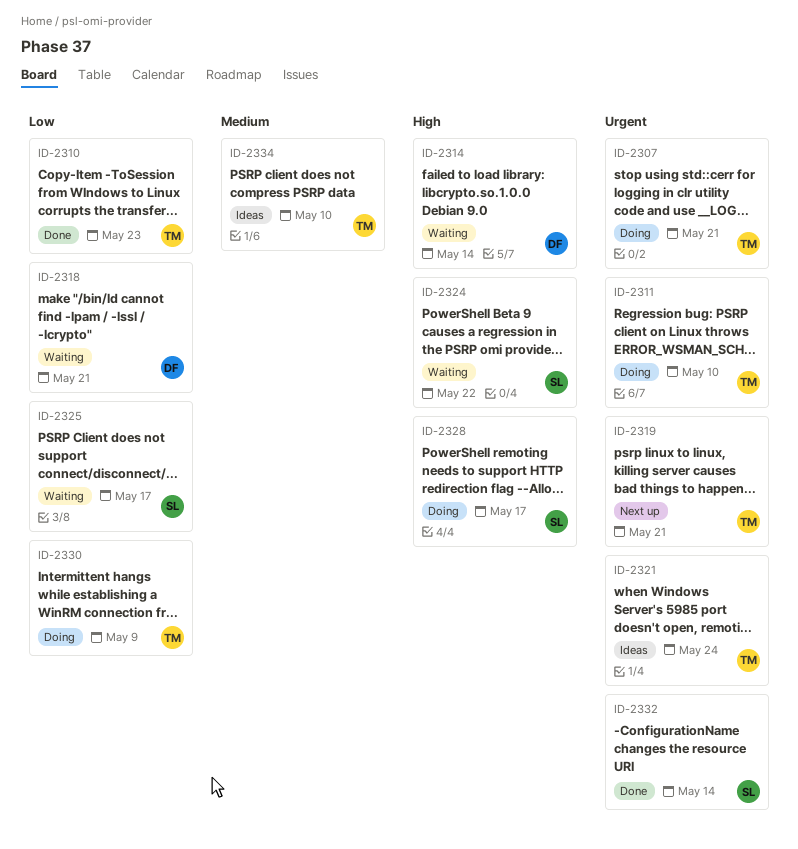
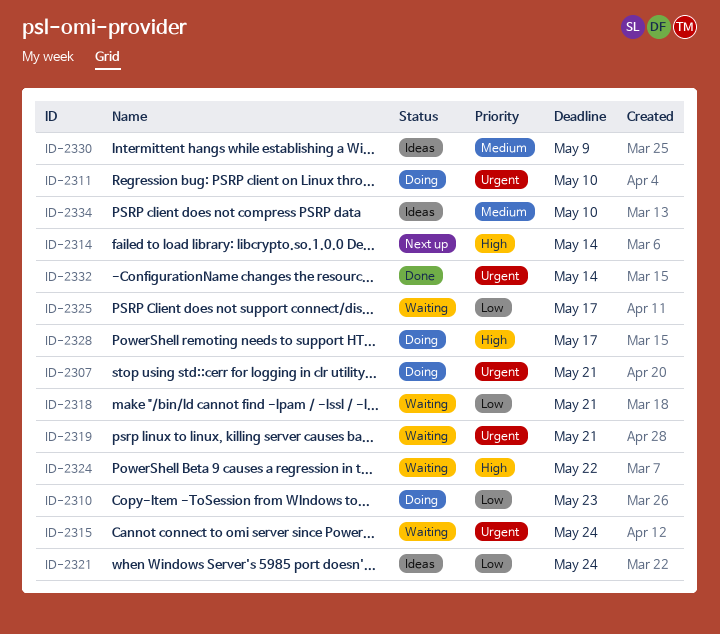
ID-2310, status: Done -> Doing
ID-2314, status: Waiting -> Next up
ID-2315: none -> present
ID-2319, status: Next up -> Waiting
ID-2321, priority: Urgent -> Low
ID-2330, status: Doing -> Ideas
ID-2330, priority: Low -> Medium

